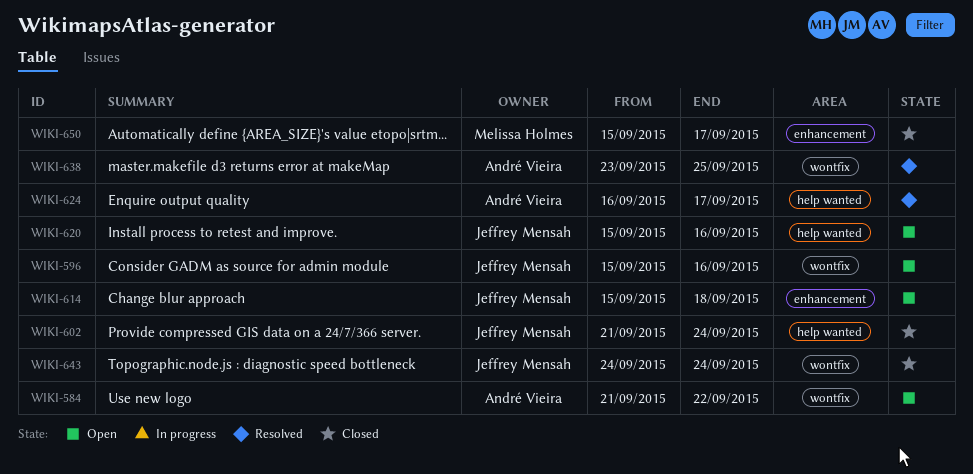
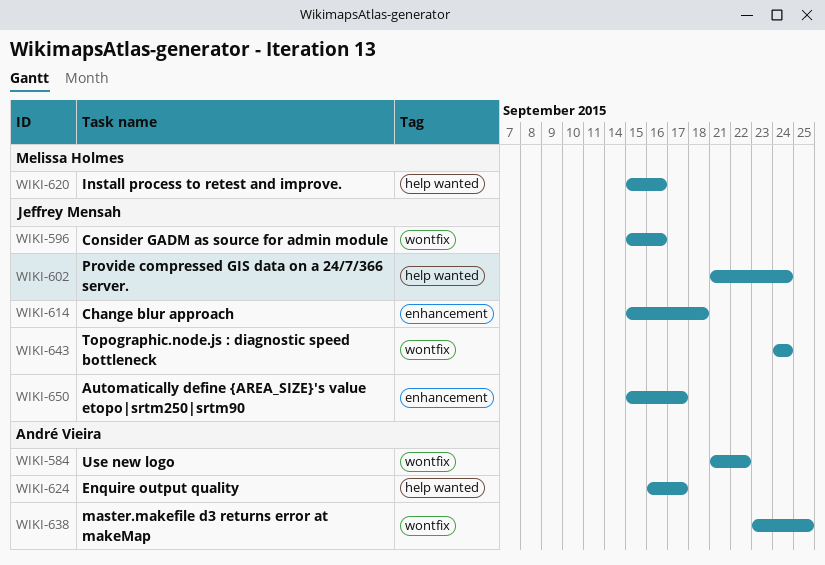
WIKI-620, owner: Jeffrey Mensah -> Melissa Holmes
WIKI-650, owner: Melissa Holmes -> Jeffrey Mensah

